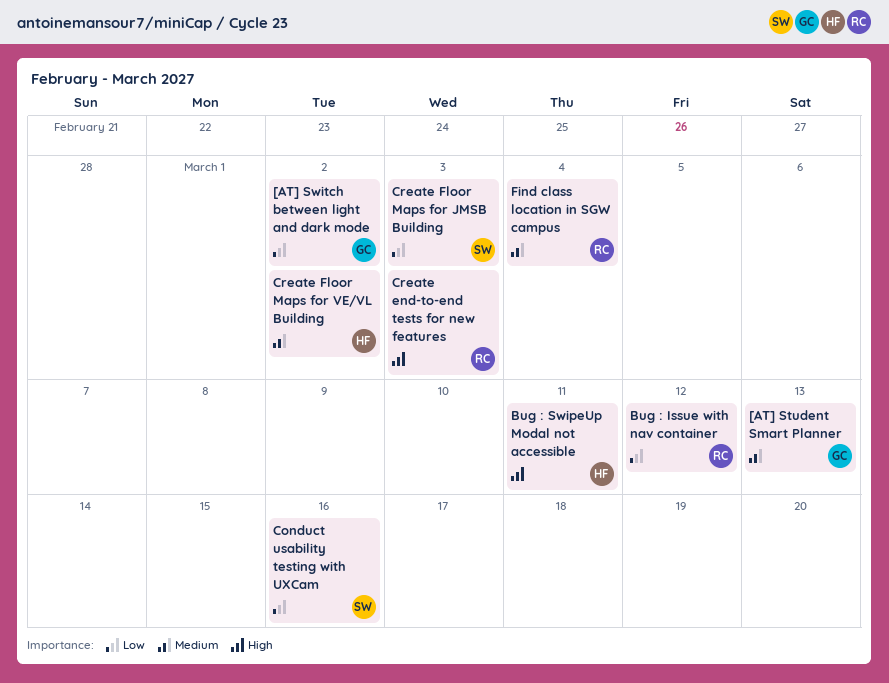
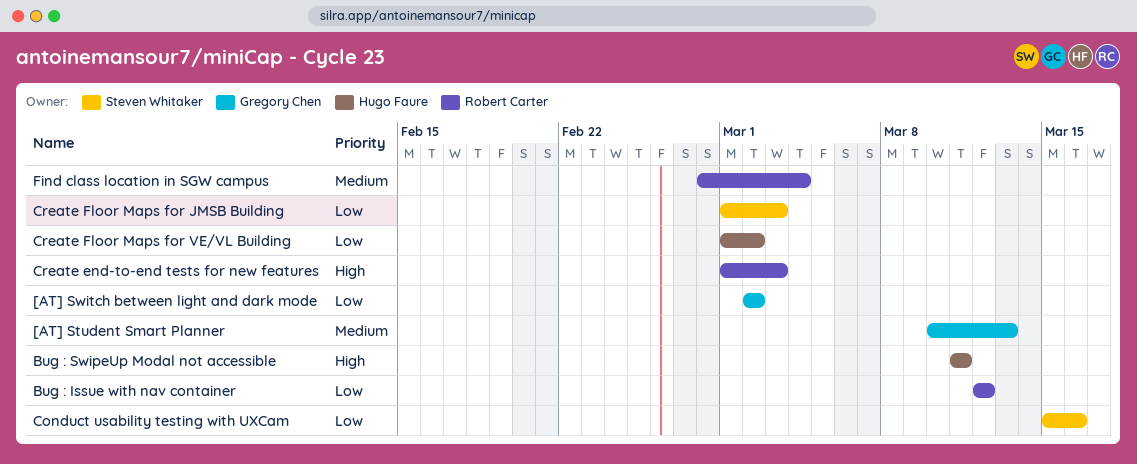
Create Floor Maps for VE/VL Building, priority: Medium -> Low

